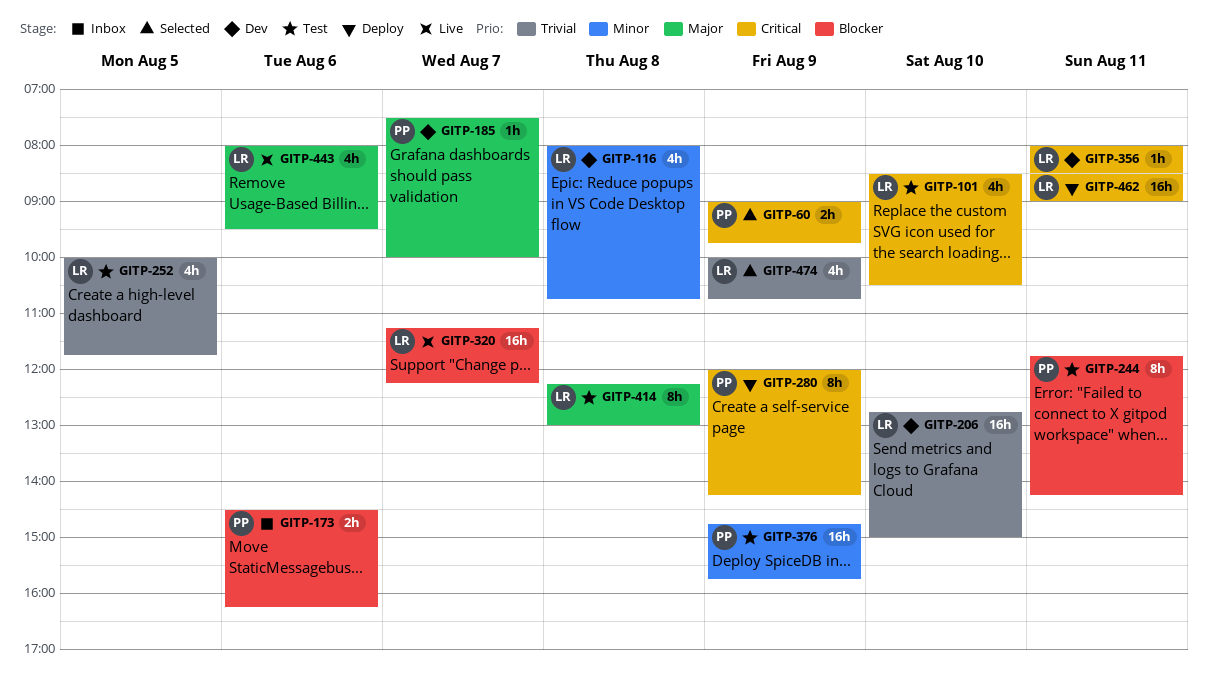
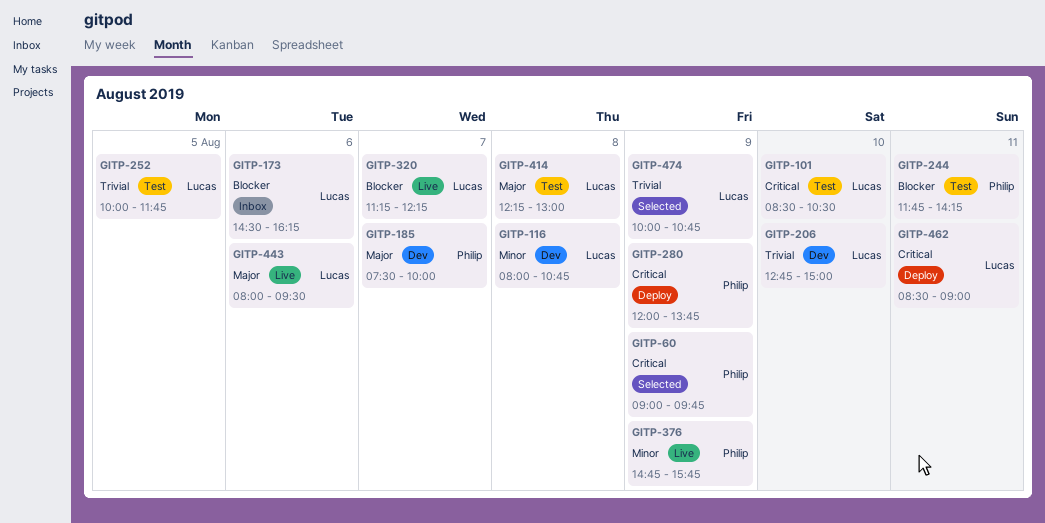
GITP-173, owner: Philip -> Lucas
GITP-280, ends: 14:15 -> 13:45
GITP-356: present -> none
GITP-376, status: Test -> Live

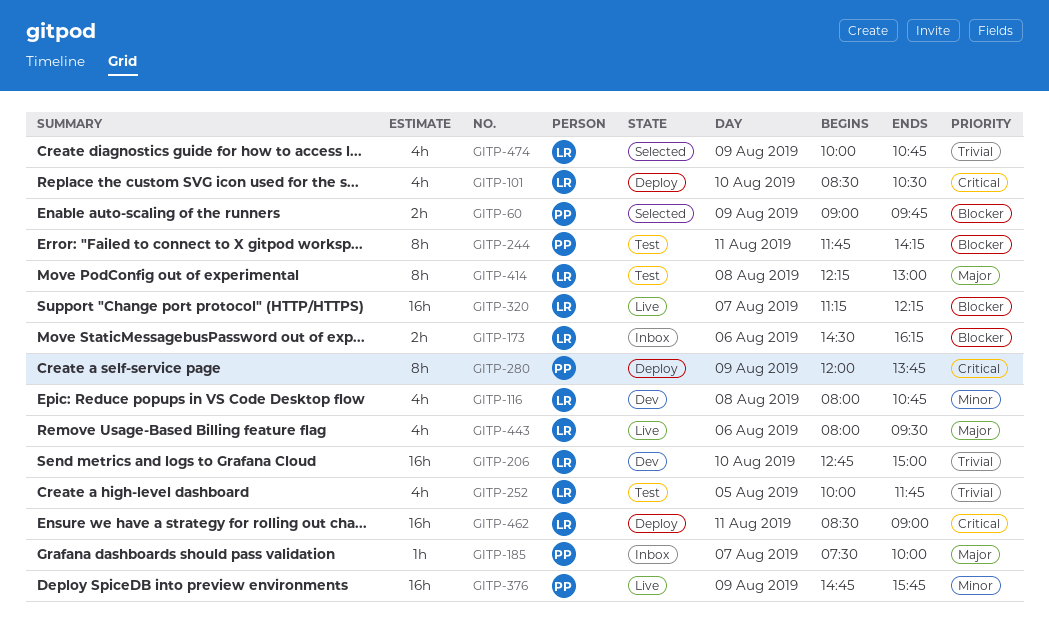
GITP-60, priority: Critical -> Blocker
GITP-101, status: Test -> Deploy
GITP-185, status: Dev -> Inbox

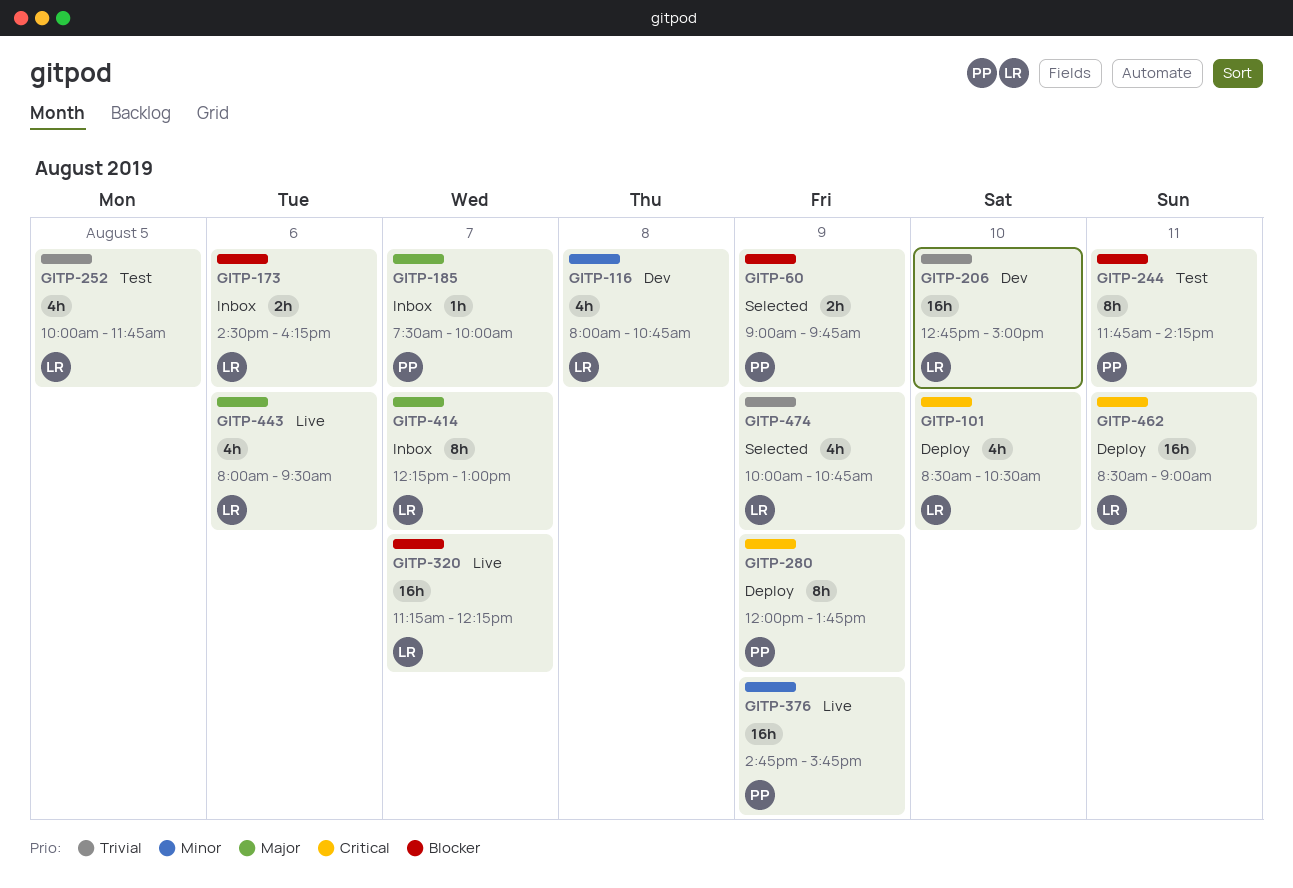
GITP-414, status: Test -> Inbox
GITP-414, day: Aug 8 -> Aug 7

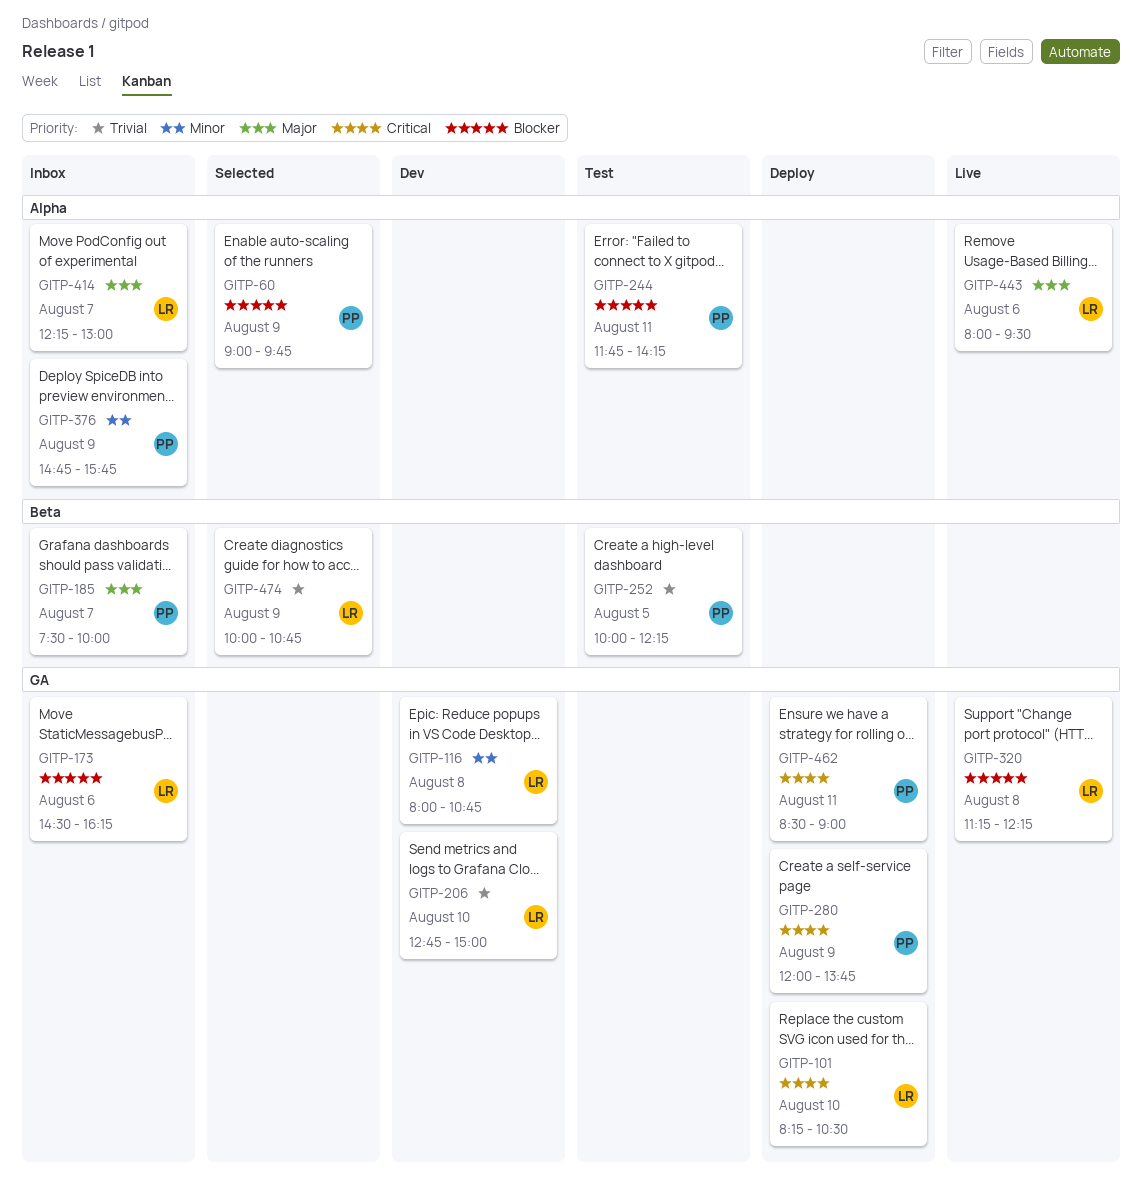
GITP-101, begins: 08:30 -> 08:15
GITP-252, owner: LR -> PP
GITP-252, ends: 11:45 -> 12:15
GITP-320, day: Aug 7 -> Aug 8
GITP-376, status: Live -> Inbox
GITP-462, owner: LR -> PP

